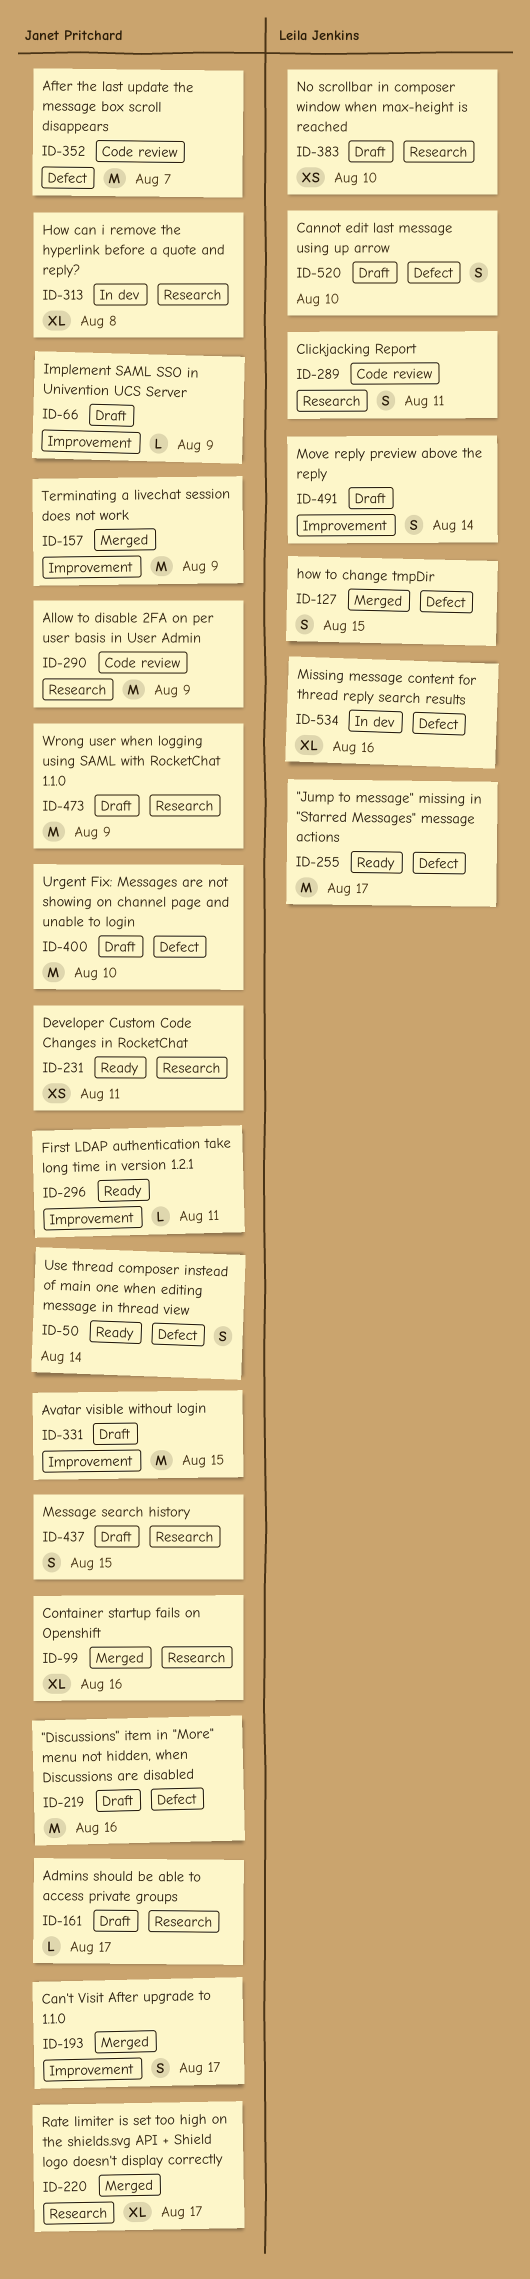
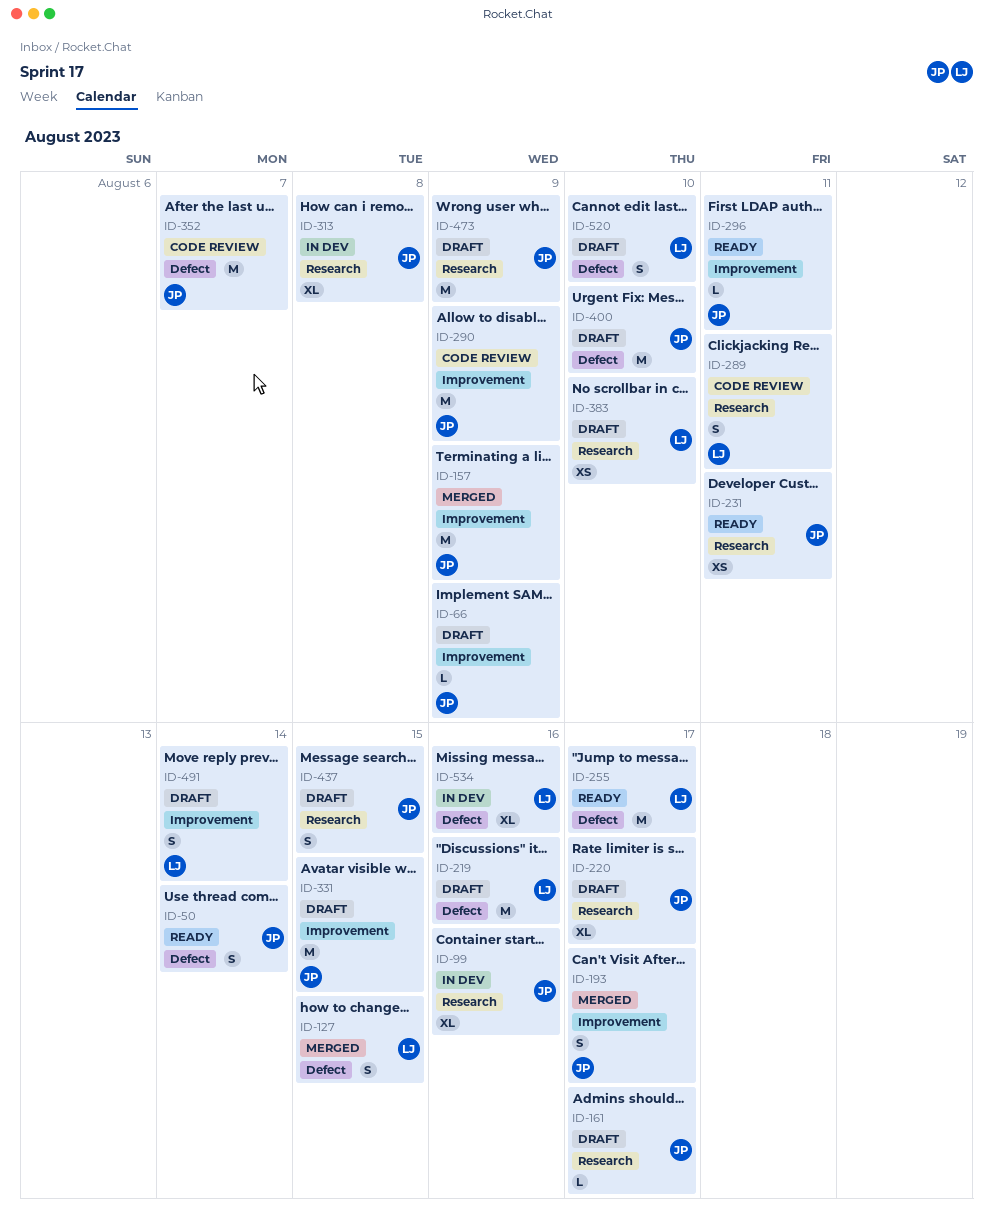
ID-99, status: Merged -> In dev
ID-219, owner: Janet Pritchard -> Leila Jenkins
ID-220, status: Merged -> Draft
ID-290, label: Research -> Improvement

